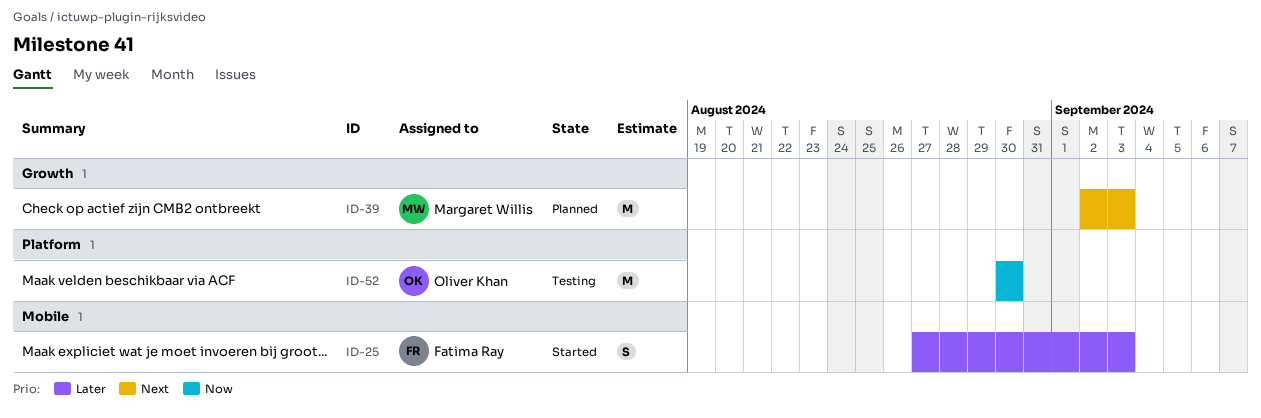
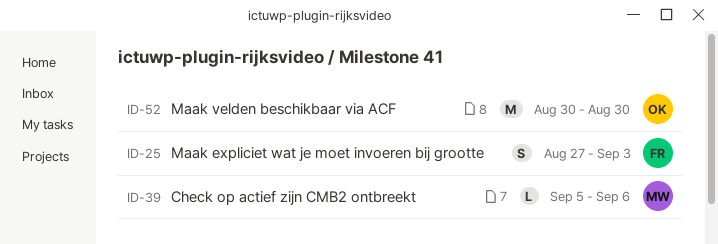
ID-39, estimate: M -> L
ID-39, start: Sep 2 -> Sep 5
ID-39, due: Sep 3 -> Sep 6

